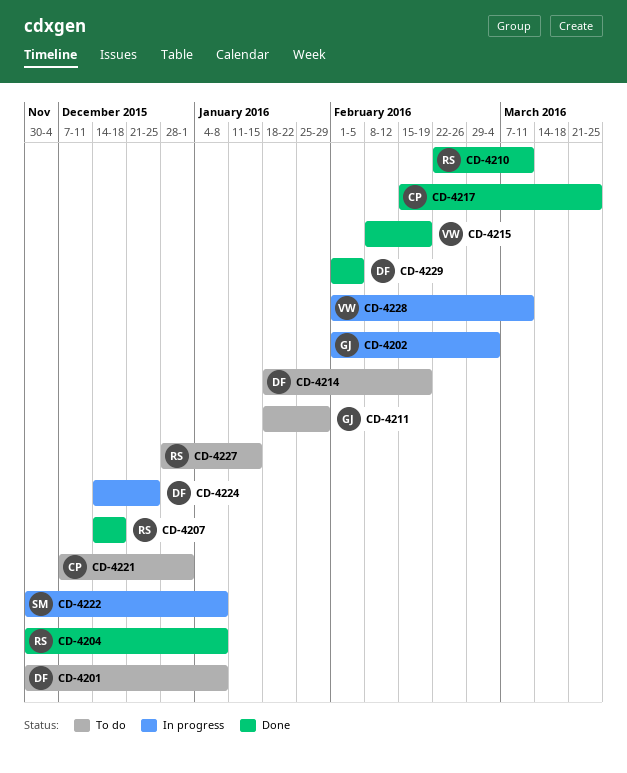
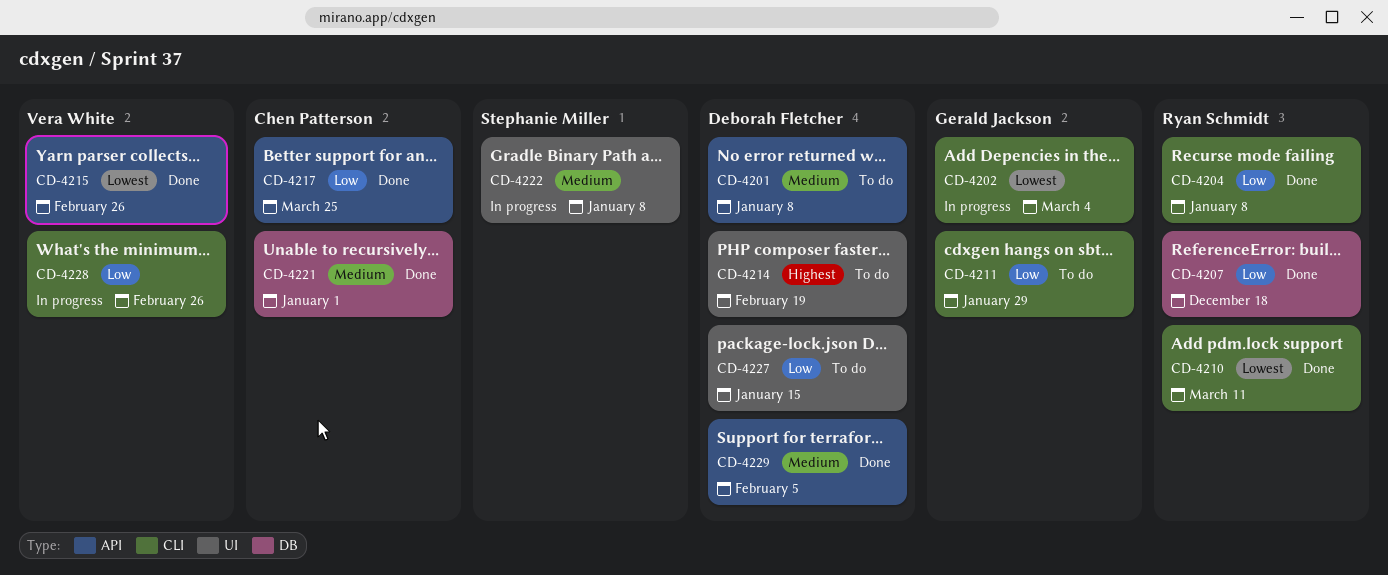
CD-4215, due: Feb 19 -> Feb 26
CD-4221, status: To do -> Done
CD-4224: present -> none
CD-4227, owner: Ryan Schmidt -> Deborah Fletcher
CD-4228, due: Mar 11 -> Feb 26

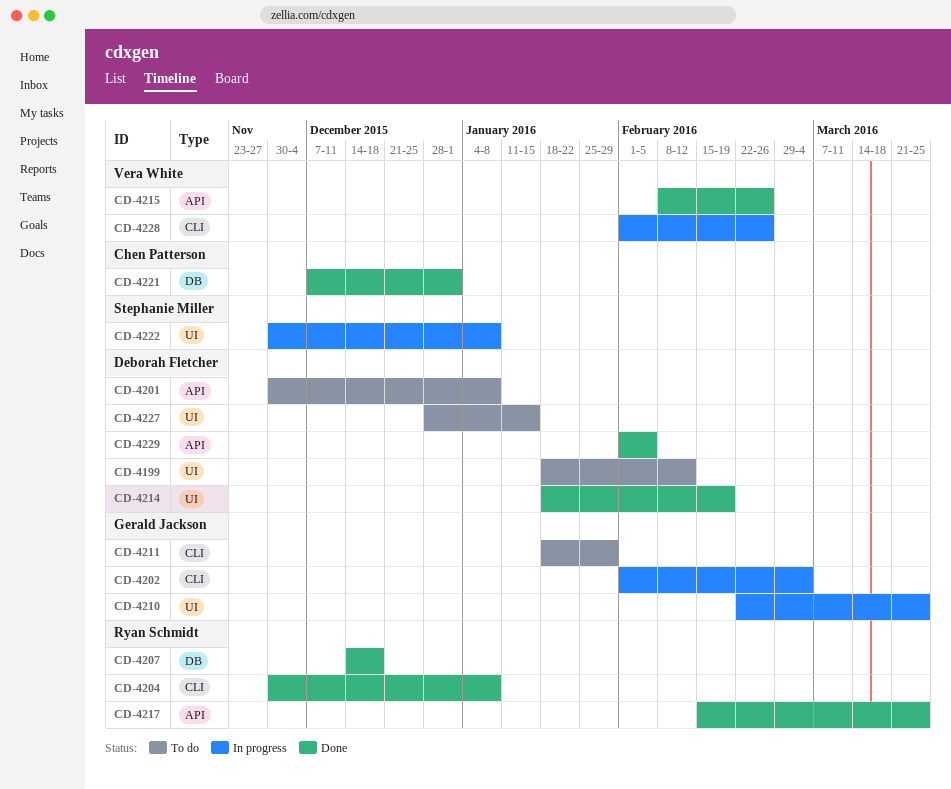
CD-4199: none -> present
CD-4210, status: Done -> In progress
CD-4210, owner: Ryan Schmidt -> Gerald Jackson
CD-4210, label: CLI -> UI
CD-4210, due: Mar 11 -> Mar 25
CD-4214, status: To do -> Done
CD-4217, owner: Chen Patterson -> Ryan Schmidt

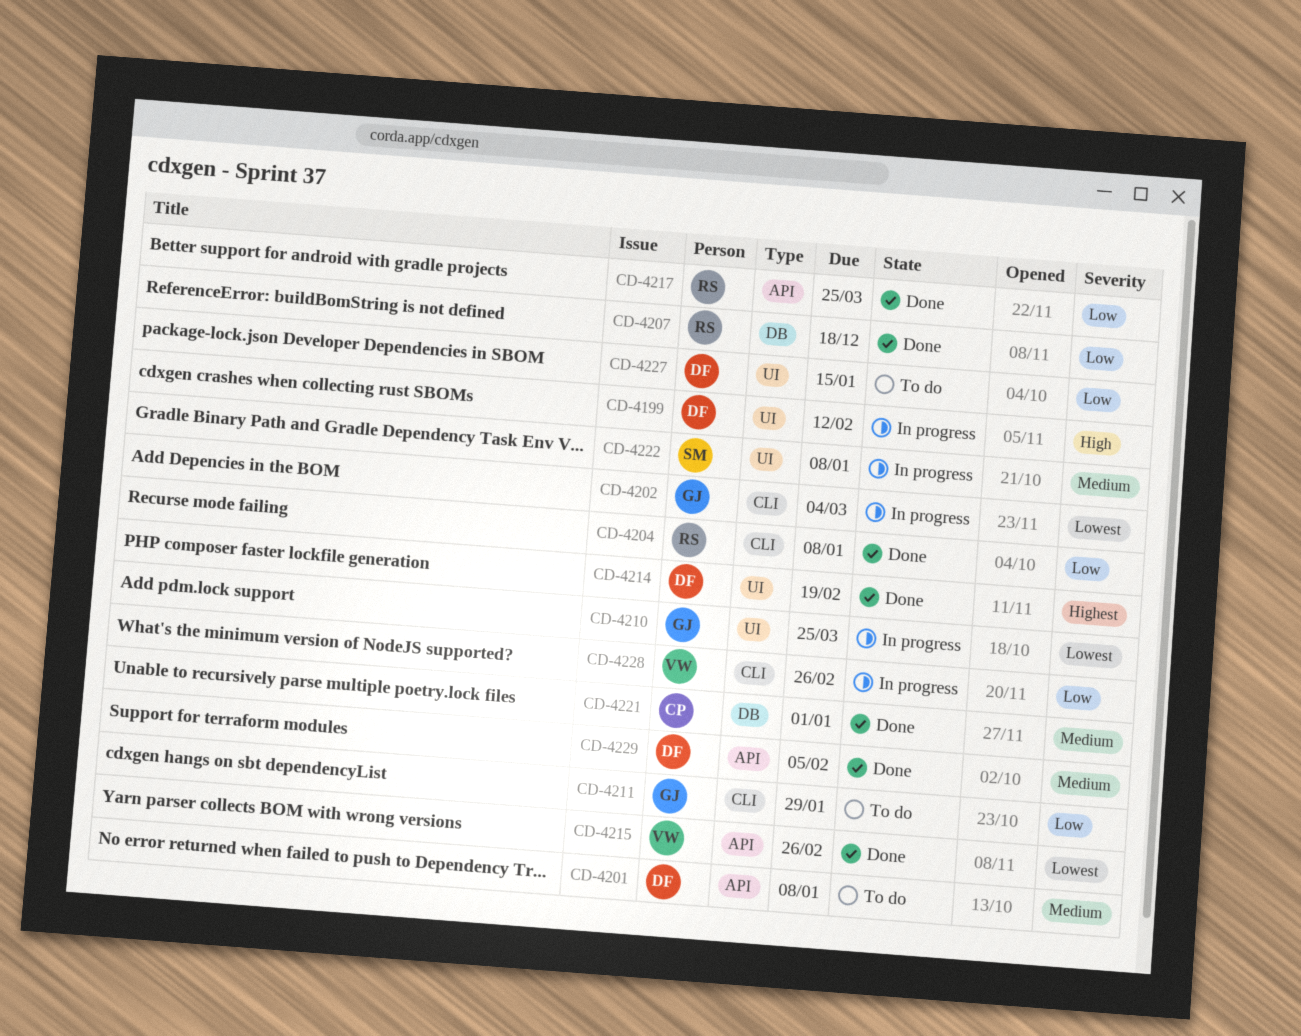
CD-4199, status: To do -> In progress

